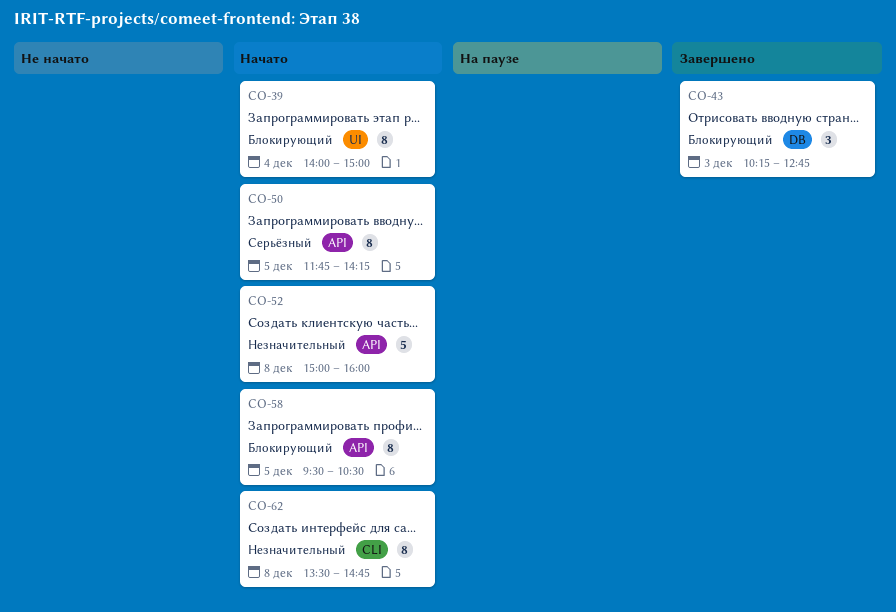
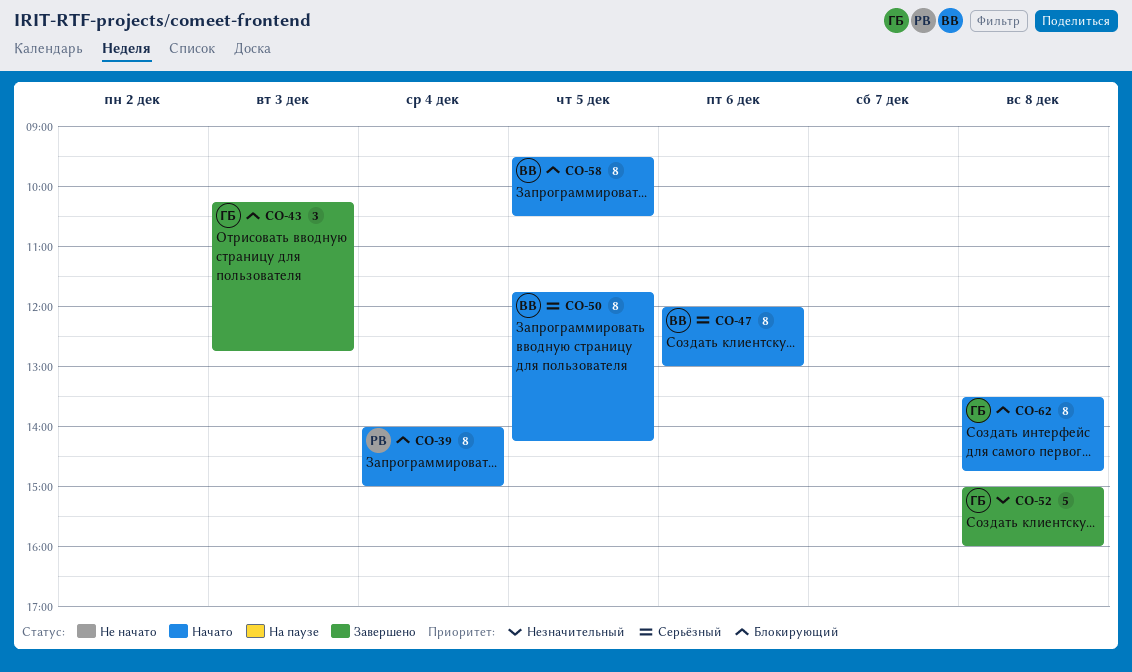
CO-47: none -> present
CO-52, status: Начато -> Завершено
CO-62, priority: Незначительный -> Блокирующий

